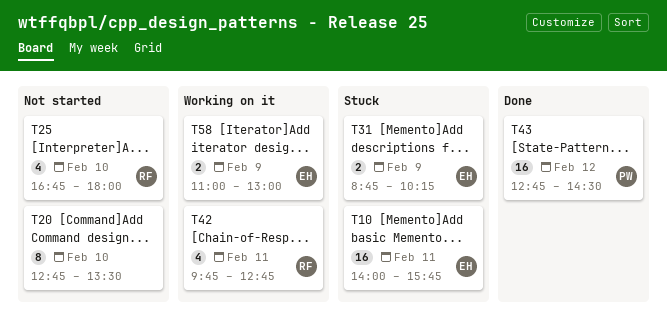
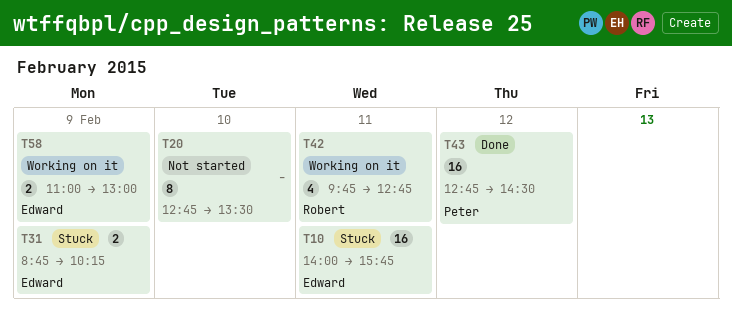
T25: present -> none

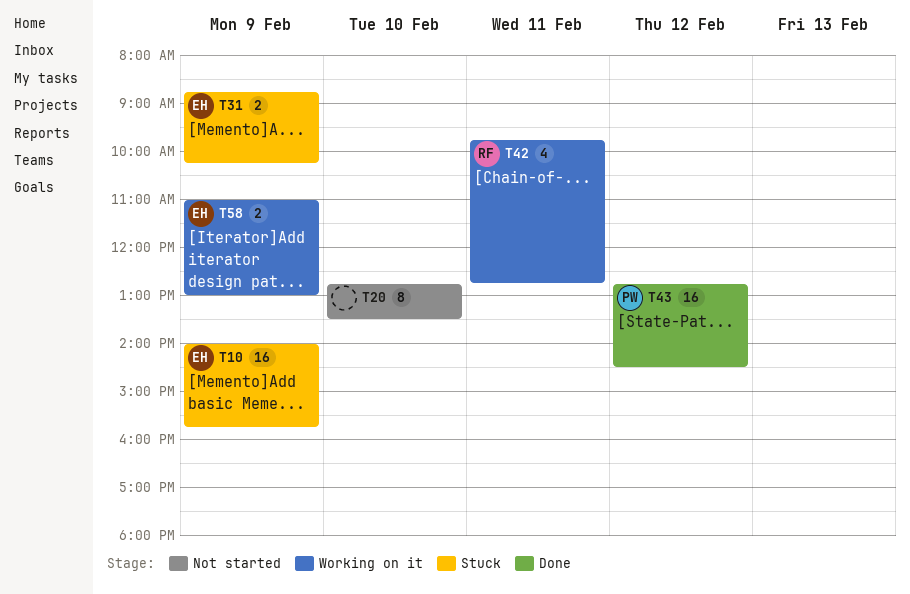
T10, day: Feb 11 -> Feb 9

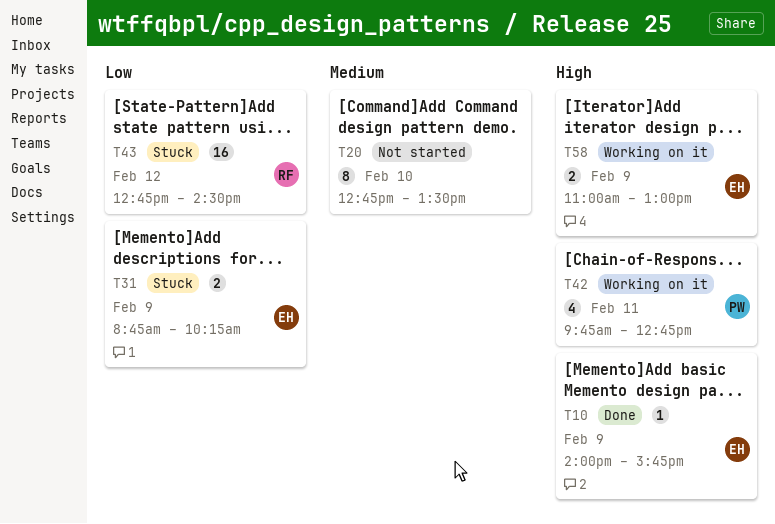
T10, status: Stuck -> Done
T10, estimate: 16 -> 1
T42, owner: RF -> PW
T43, status: Done -> Stuck
T43, owner: PW -> RF

